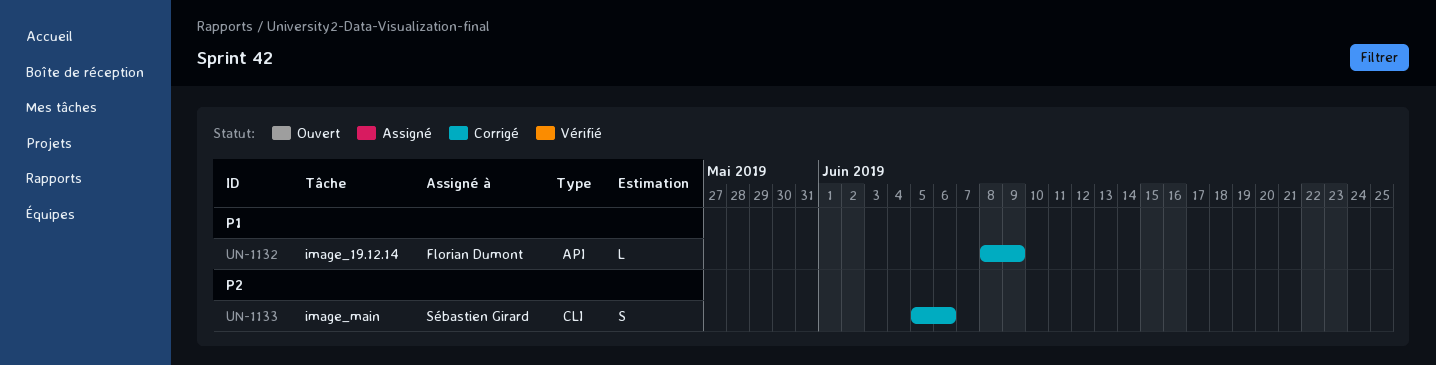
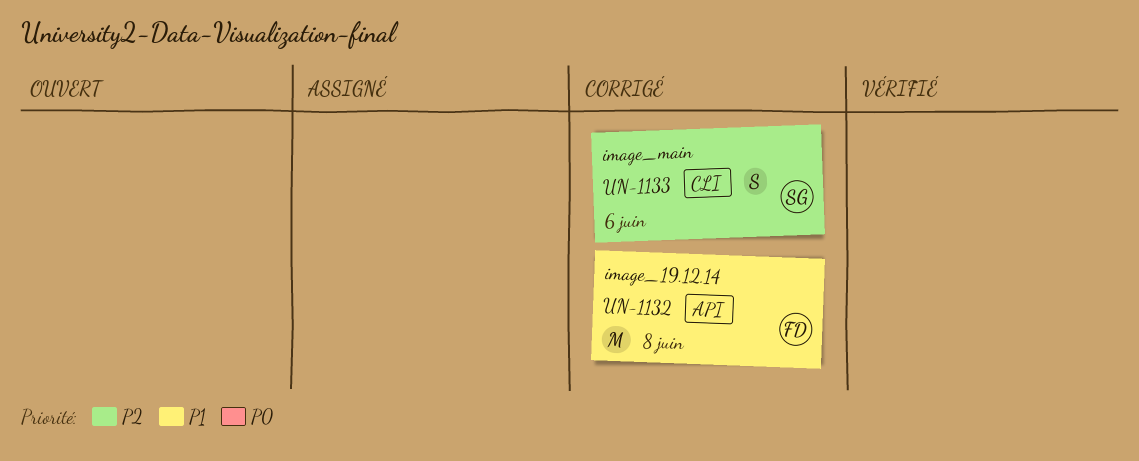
UN-1132, estimate: L -> M
UN-1132, due: Jun 9 -> Jun 8

